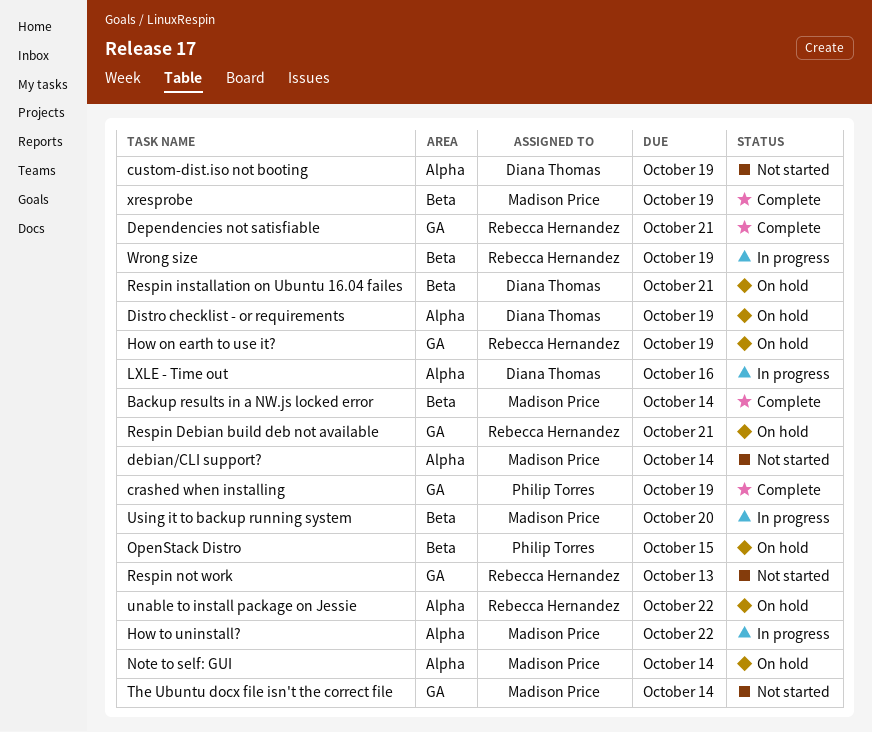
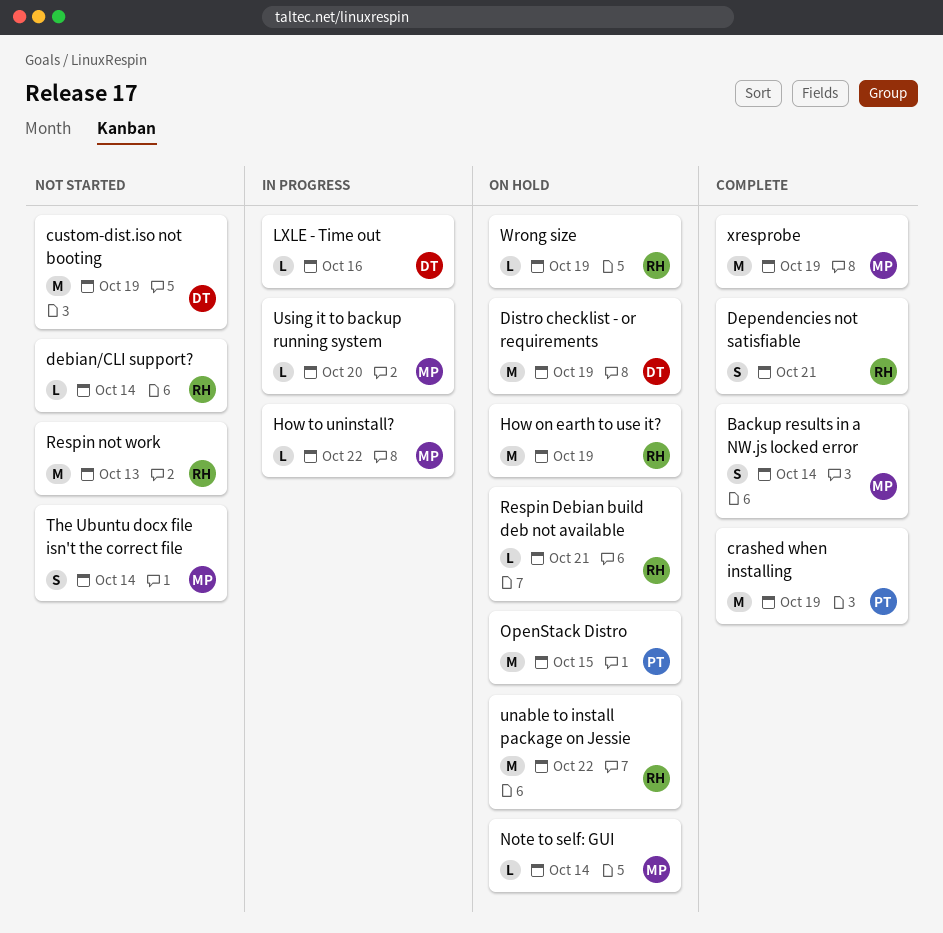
debian/CLI support?, owner: Madison Price -> Rebecca Hernandez
Respin installation on Ubuntu 16.04 failes: present -> none
Wrong size, status: In progress -> On hold

